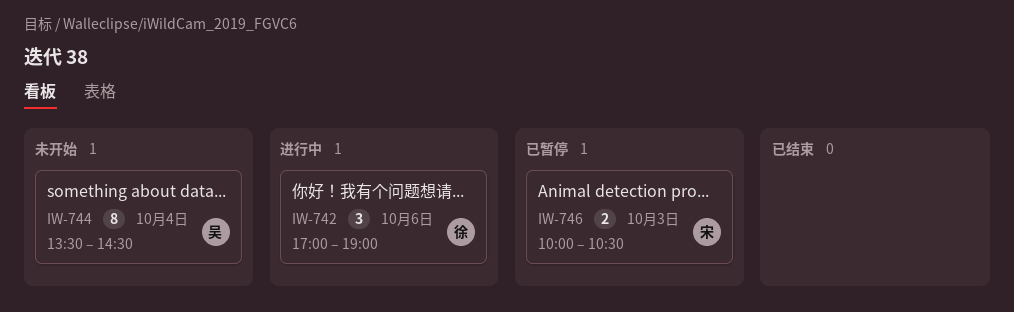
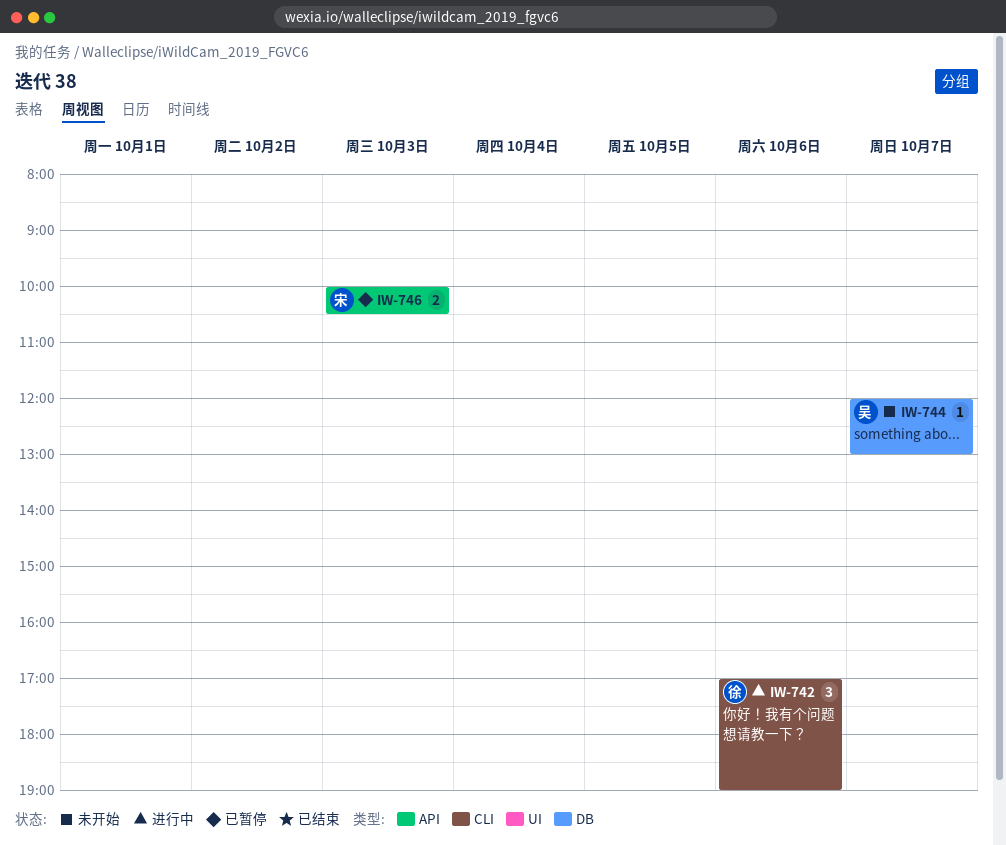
IW-744, estimate: 8 -> 1
IW-744, day: Oct 4 -> Oct 7
IW-744, begins: 13:30 -> 12:00
IW-744, ends: 14:30 -> 13:00

